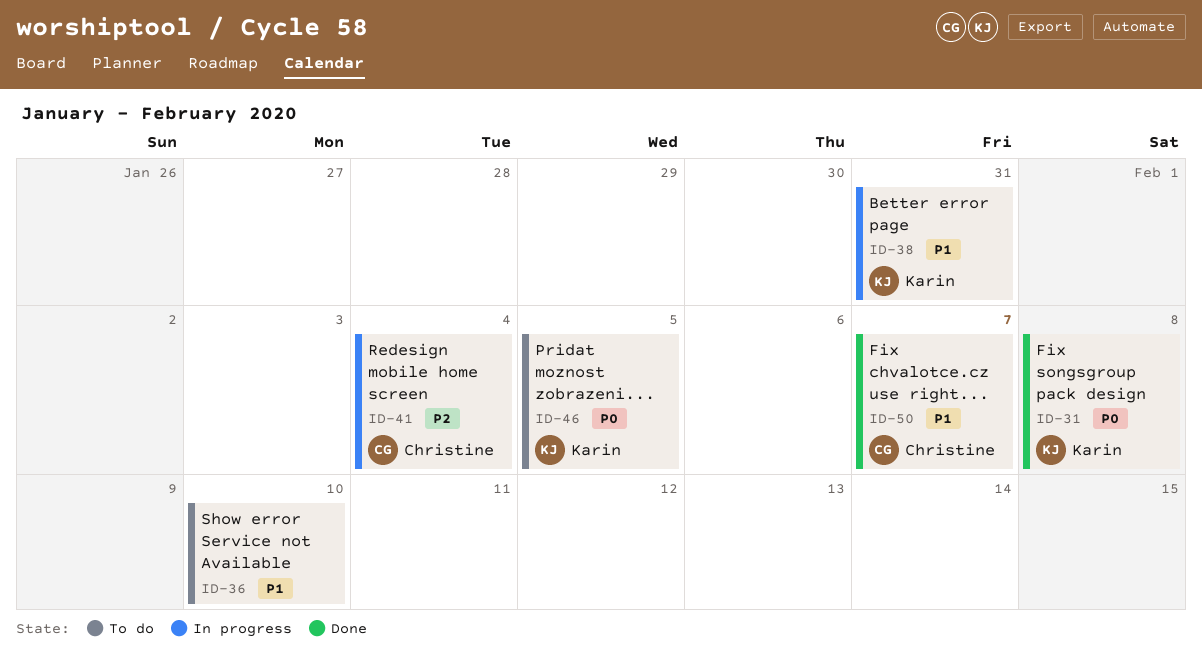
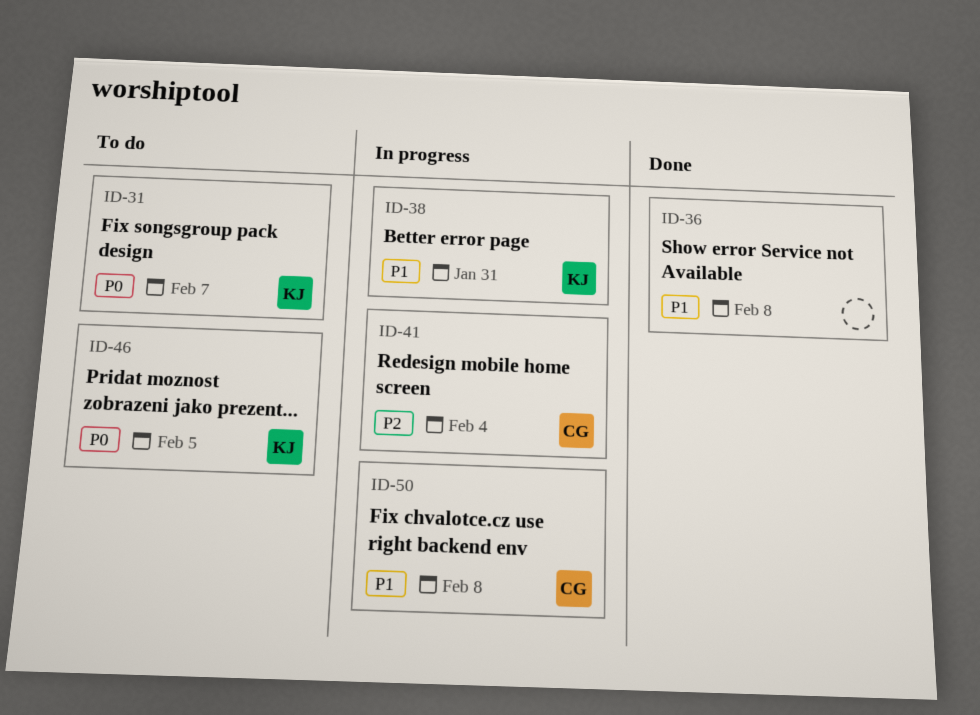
ID-31, status: Done -> To do
ID-31, due: Feb 8 -> Feb 7
ID-36, status: To do -> Done
ID-36, due: Feb 10 -> Feb 8
ID-50, status: Done -> In progress
ID-50, due: Feb 7 -> Feb 8

